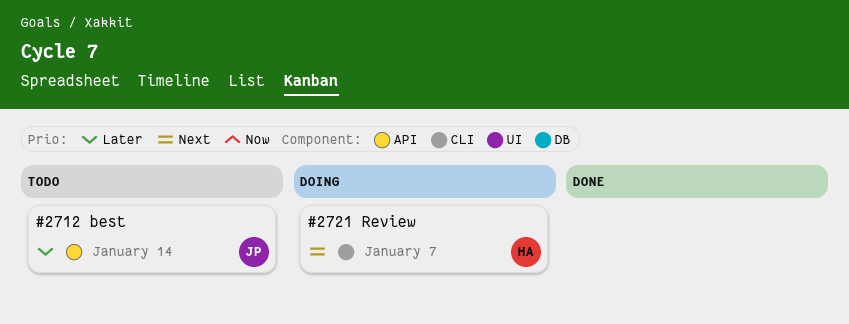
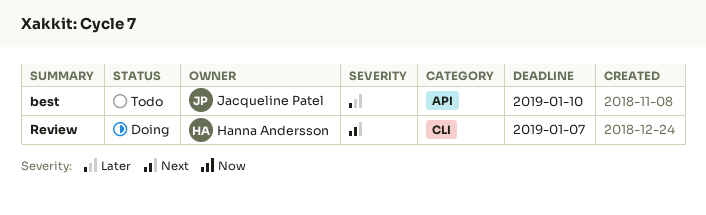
best, due: Jan 14 -> Jan 10

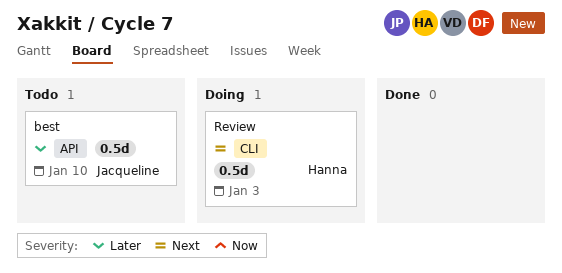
Review, due: Jan 7 -> Jan 3

